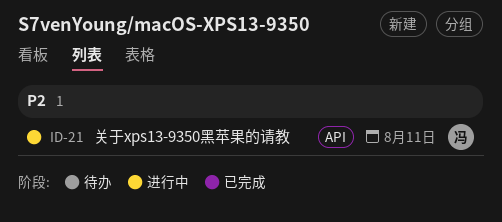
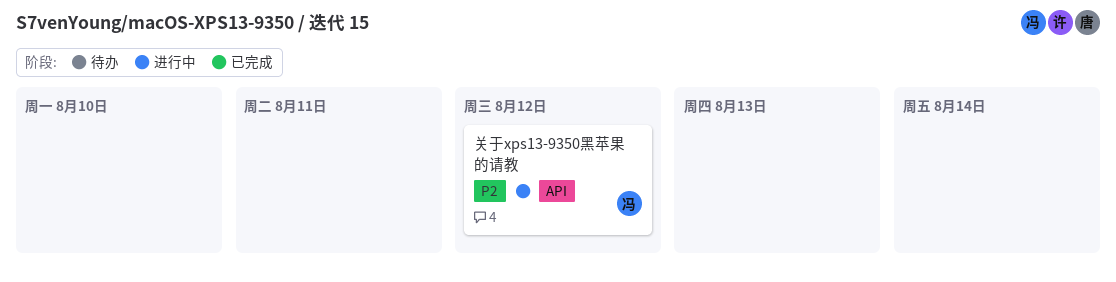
关于xps13-9350黑苹果的请教, due: Aug 11 -> Aug 12

